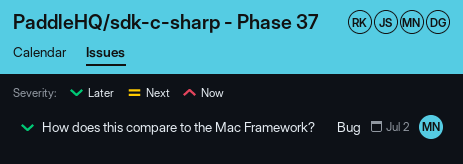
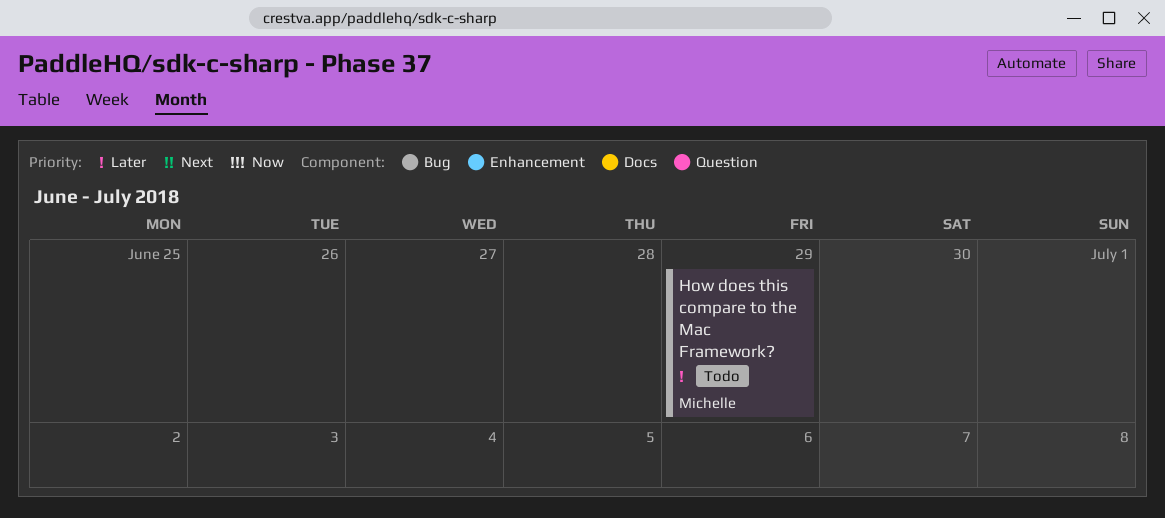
How does this compare to the Mac Framework?, due: Jul 2 -> Jun 29

